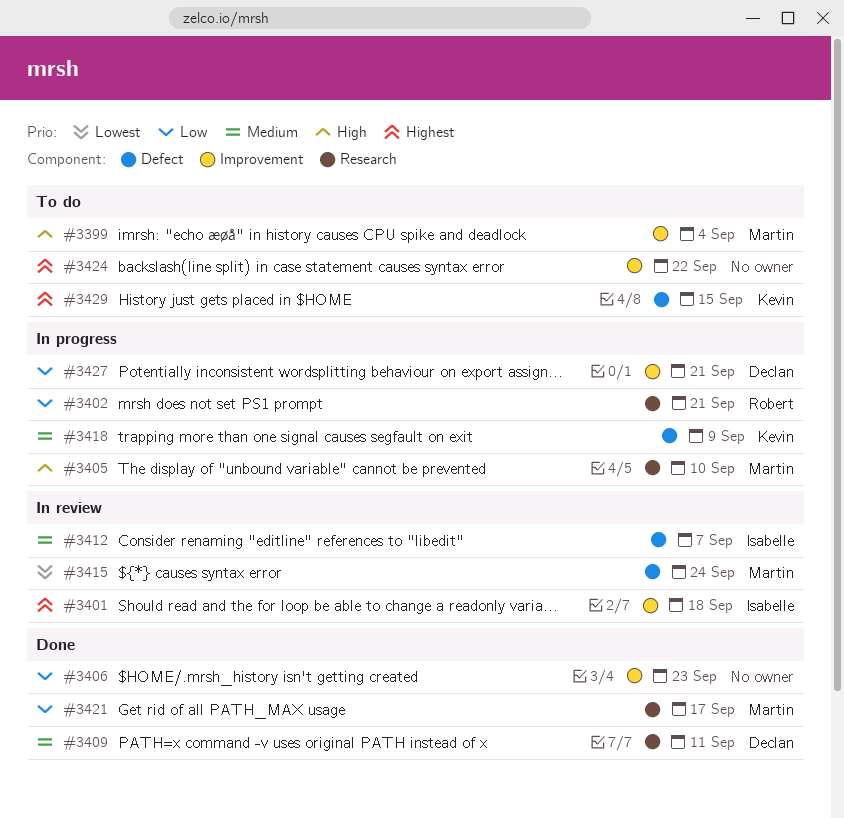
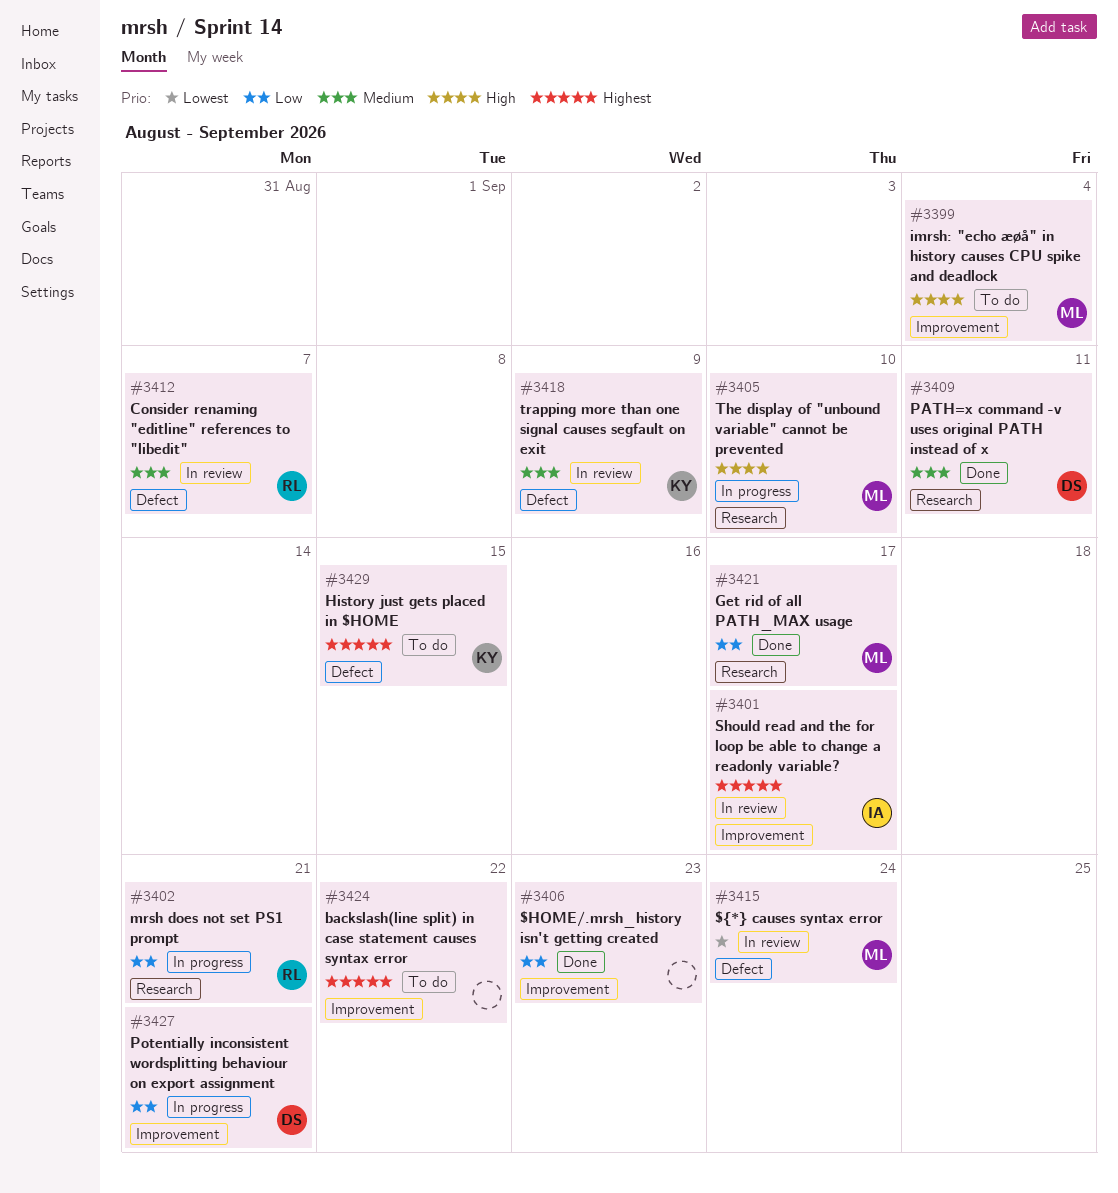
#3401, due: Sep 18 -> Sep 17
#3412, owner: Isabelle -> Robert
#3418, status: In progress -> In review

